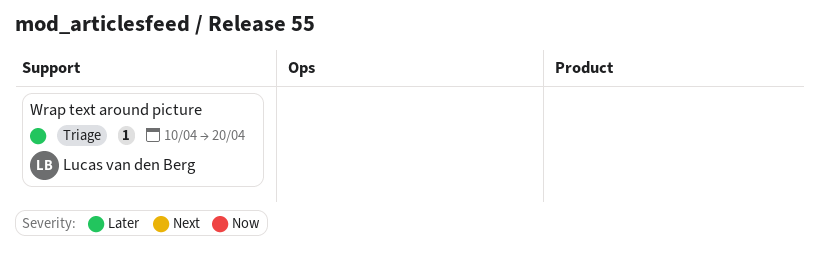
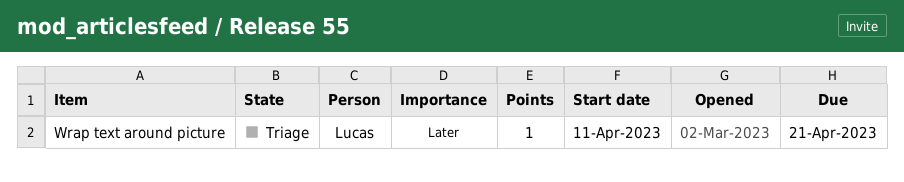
Wrap text around picture, start: Apr 10 -> Apr 11
Wrap text around picture, due: Apr 20 -> Apr 21

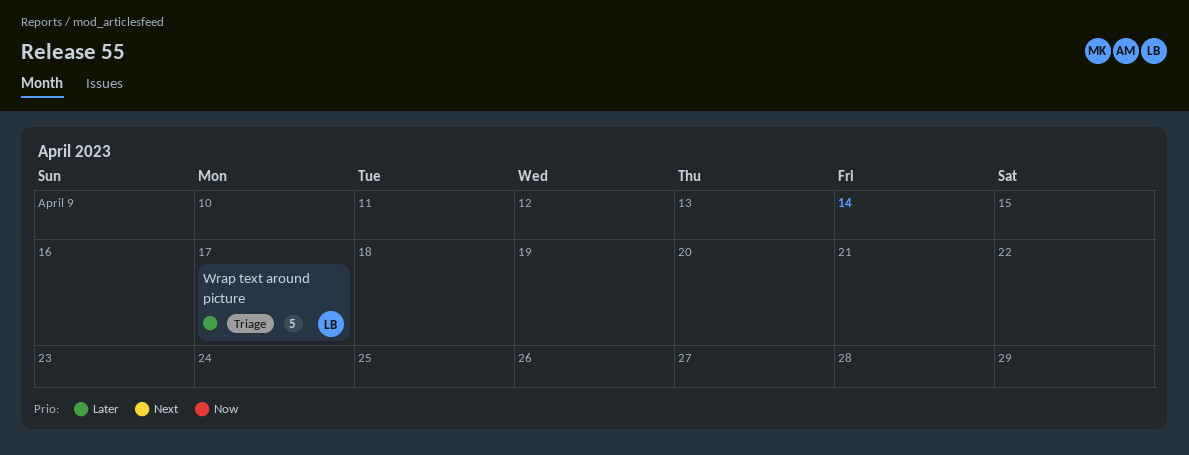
Wrap text around picture, estimate: 1 -> 5
Wrap text around picture, due: Apr 21 -> Apr 17

